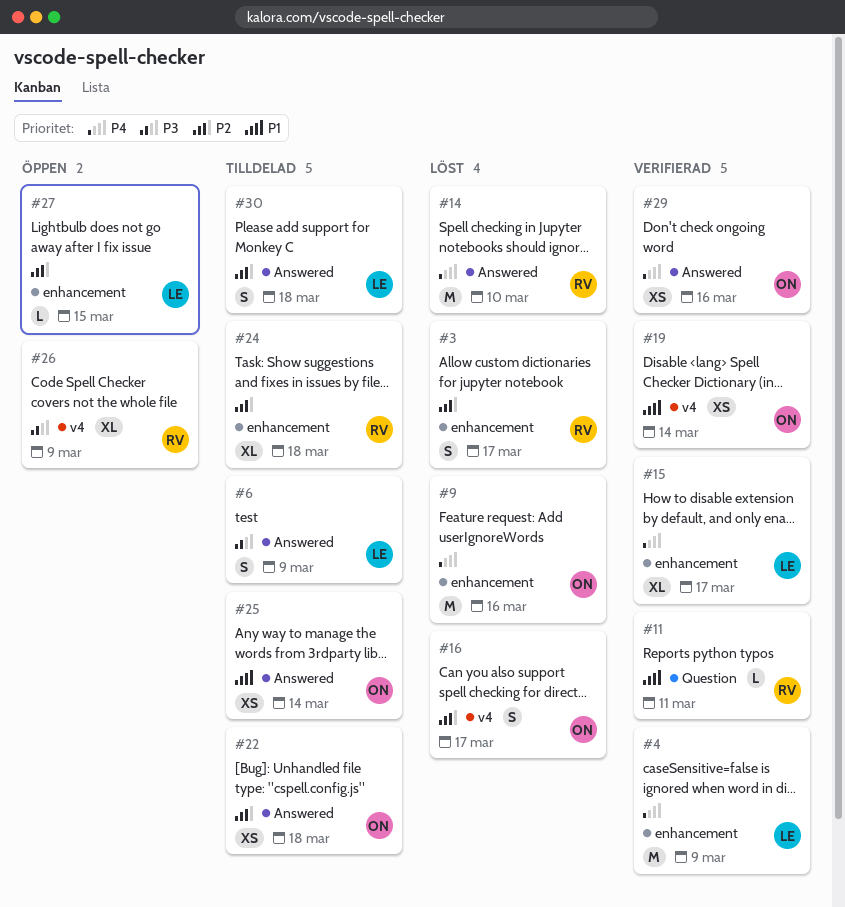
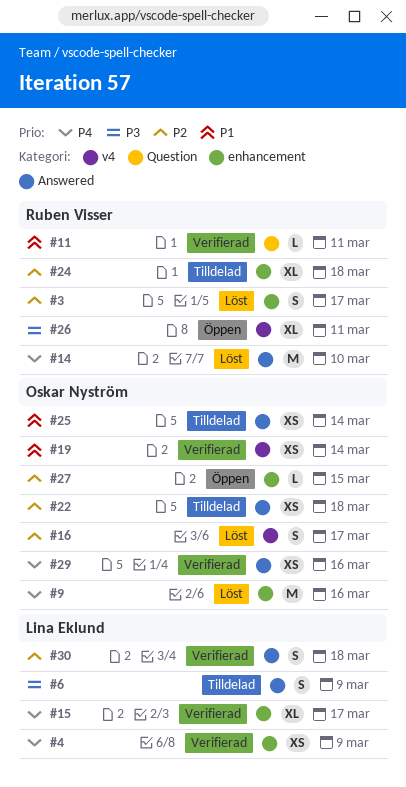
#4, estimate: M -> XS
#26, due: Mar 9 -> Mar 11
#27, owner: Lina Eklund -> Oskar Nyström
#30, status: Tilldelad -> Verifierad

